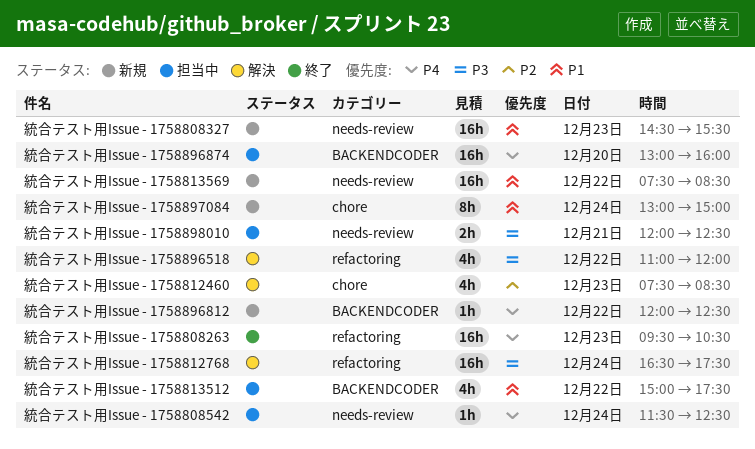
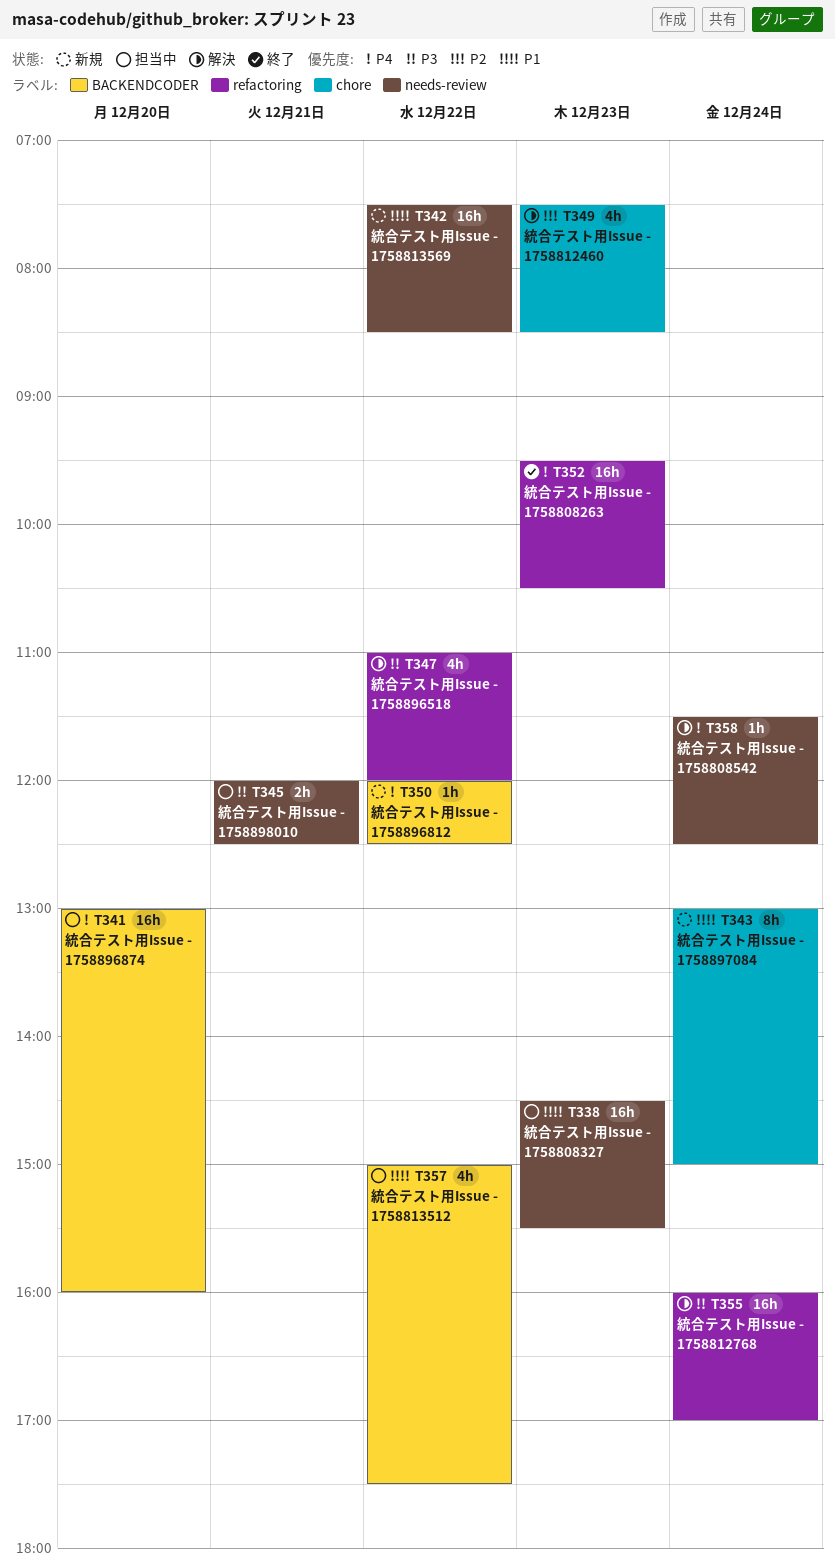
統合テスト用Issue - 1758808327, status: 新規 -> 担当中
統合テスト用Issue - 1758808542, status: 担当中 -> 解決
統合テスト用Issue - 1758812768, begins: 16:30 -> 16:00
統合テスト用Issue - 1758812768, ends: 17:30 -> 17:00

